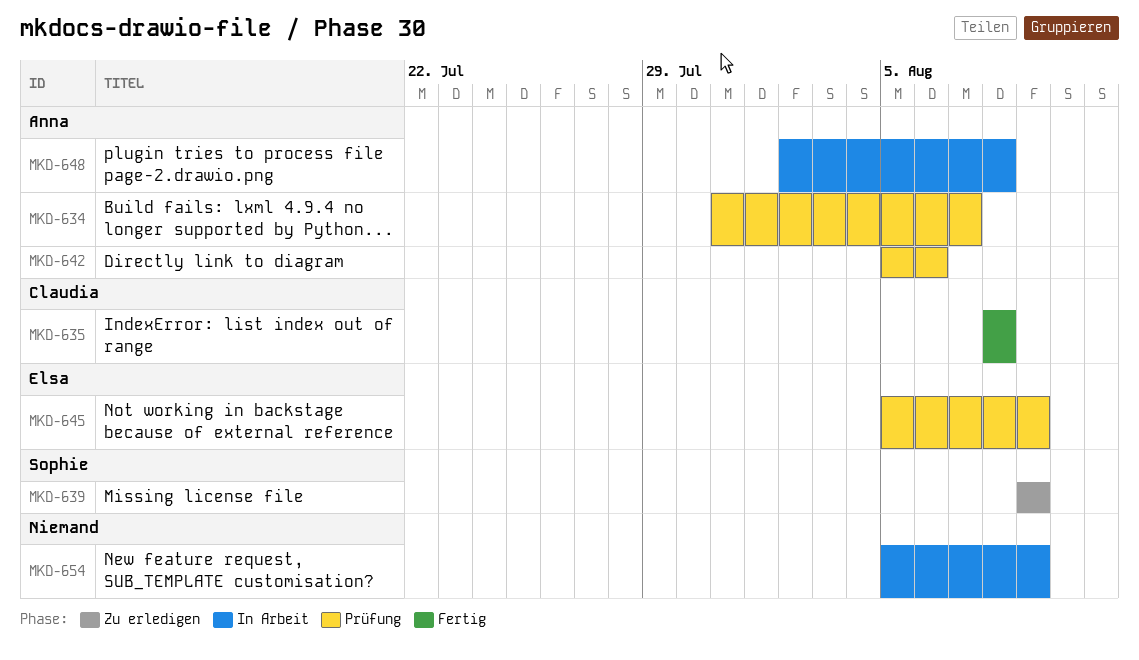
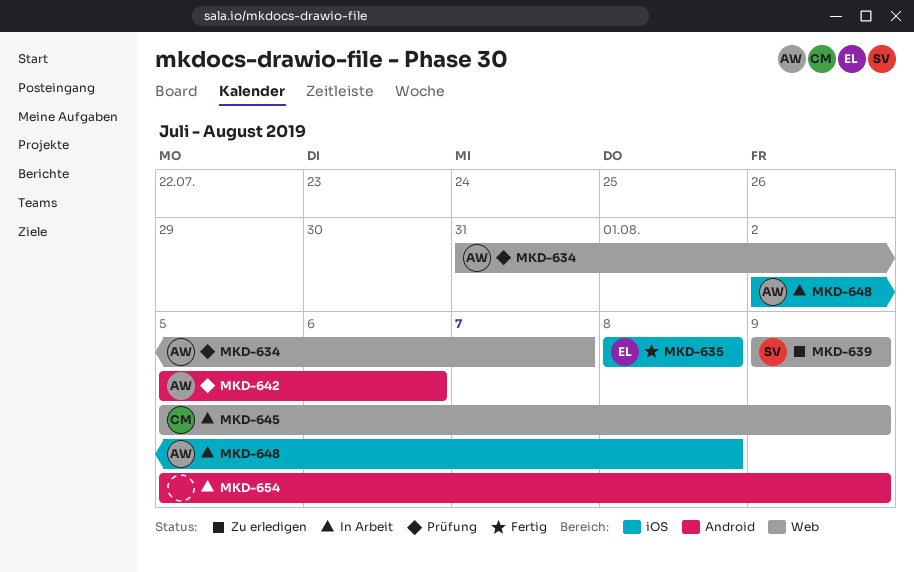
MKD-635, owner: Claudia -> Elsa
MKD-645, status: Prüfung -> In Arbeit
MKD-645, owner: Elsa -> Claudia

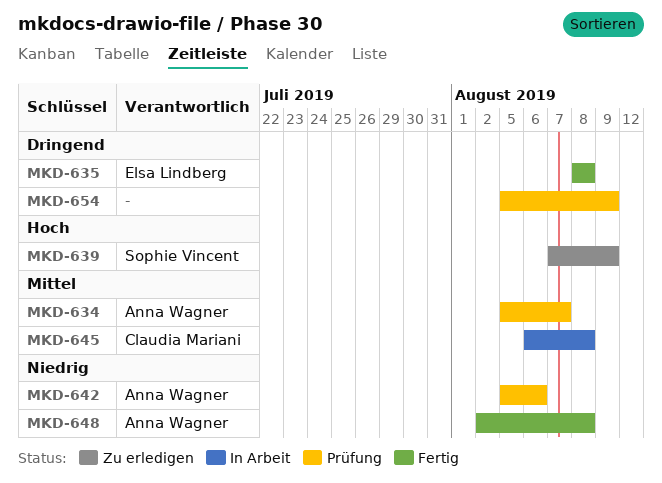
MKD-634, start: Jul 31 -> Aug 5
MKD-639, start: Aug 9 -> Aug 7
MKD-645, start: Aug 5 -> Aug 6
MKD-645, due: Aug 9 -> Aug 8
MKD-648, status: In Arbeit -> Fertig
MKD-654, status: In Arbeit -> Prüfung

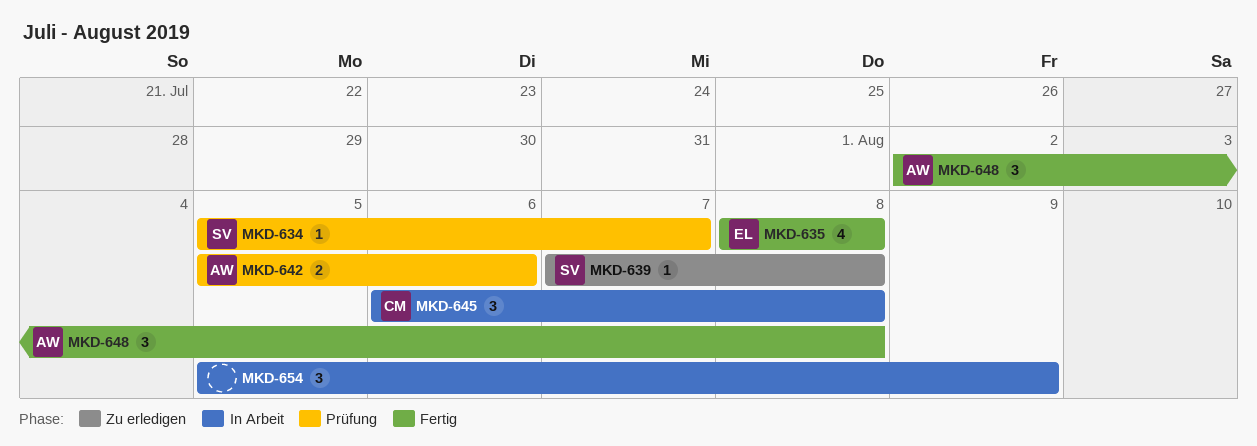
MKD-634, owner: Anna Wagner -> Sophie Vincent
MKD-639, due: Aug 9 -> Aug 8
MKD-654, status: Prüfung -> In Arbeit

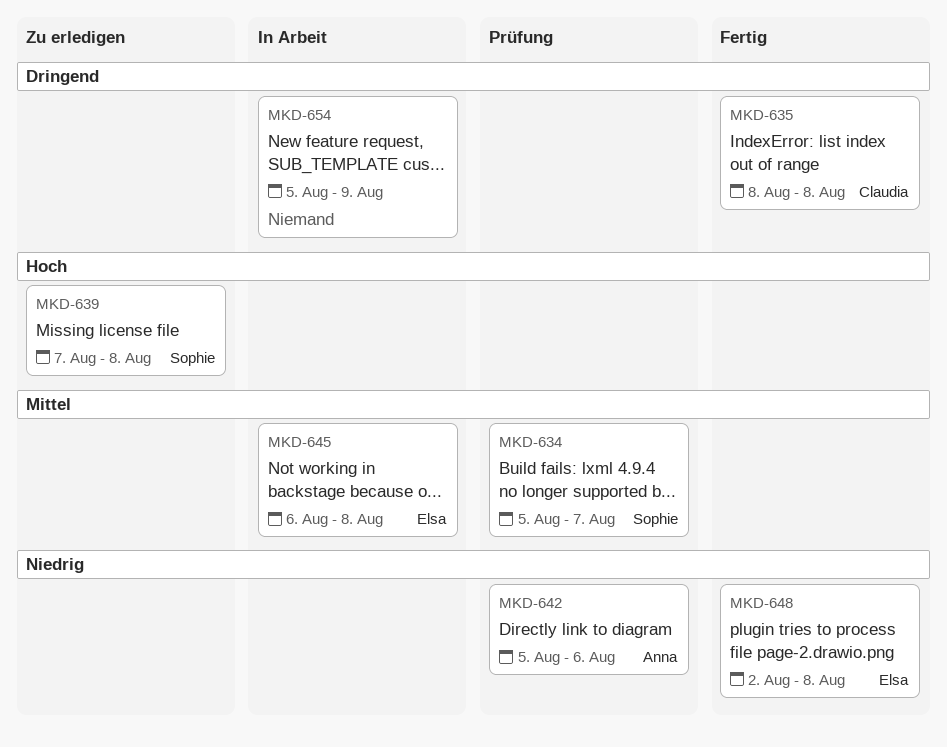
MKD-635, owner: Elsa -> Claudia
MKD-645, owner: Claudia -> Elsa
MKD-648, owner: Anna -> Elsa

